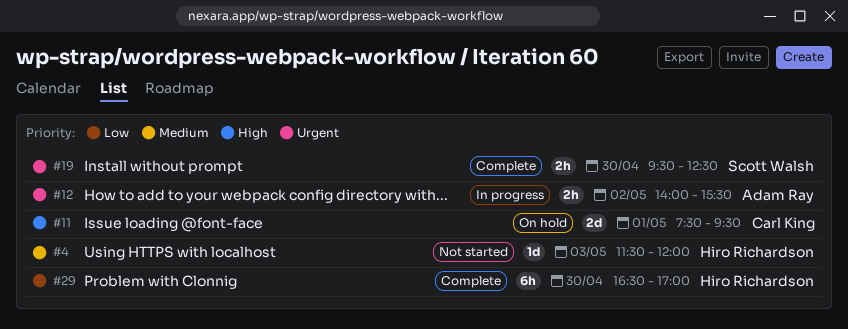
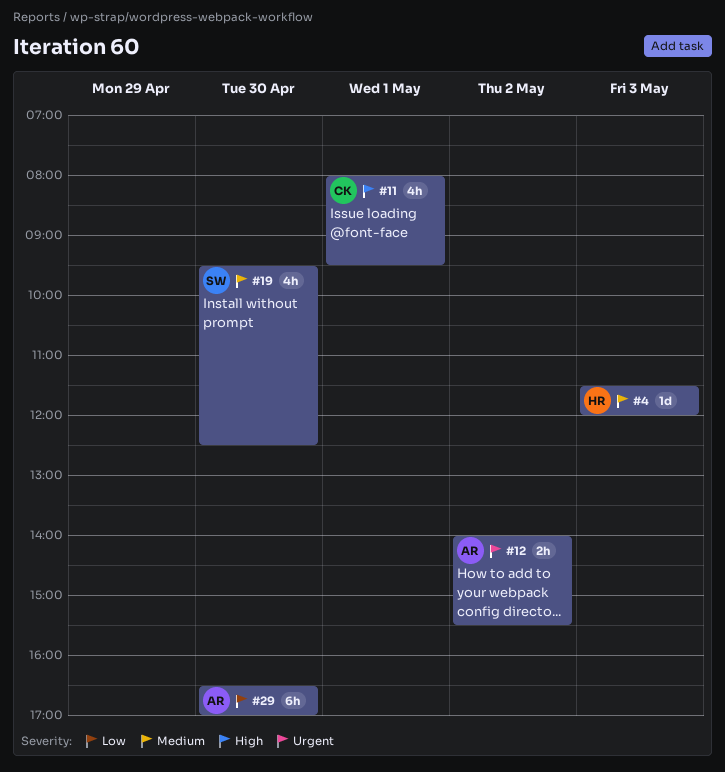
#11, estimate: 2d -> 4h
#11, begins: 07:30 -> 08:00
#19, priority: Urgent -> Medium
#19, estimate: 2h -> 4h
#29, owner: Hiro Richardson -> Adam Ray

